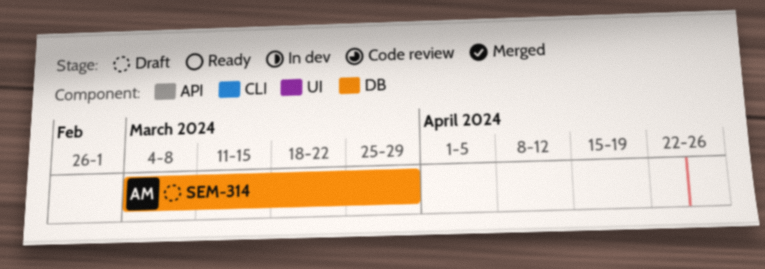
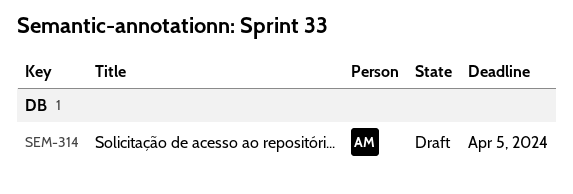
SEM-314, due: Mar 29 -> Apr 5

